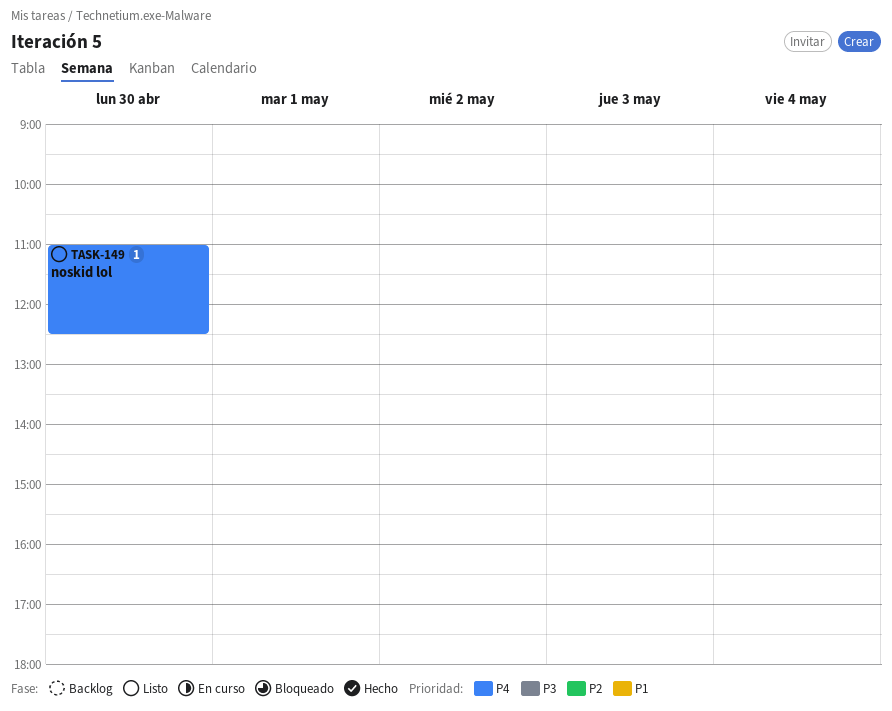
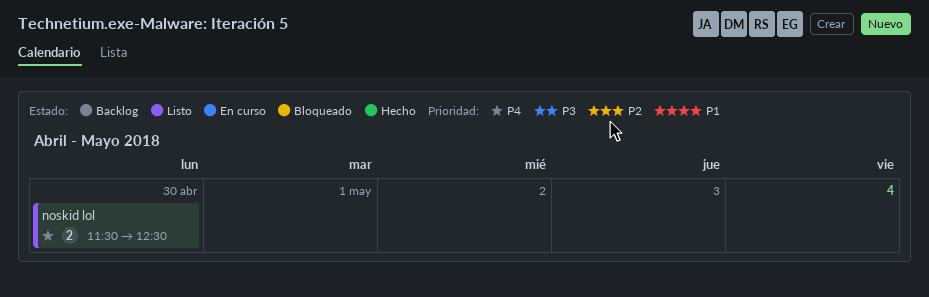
noskid lol, estimate: 1 -> 2
noskid lol, begins: 11:00 -> 11:30

